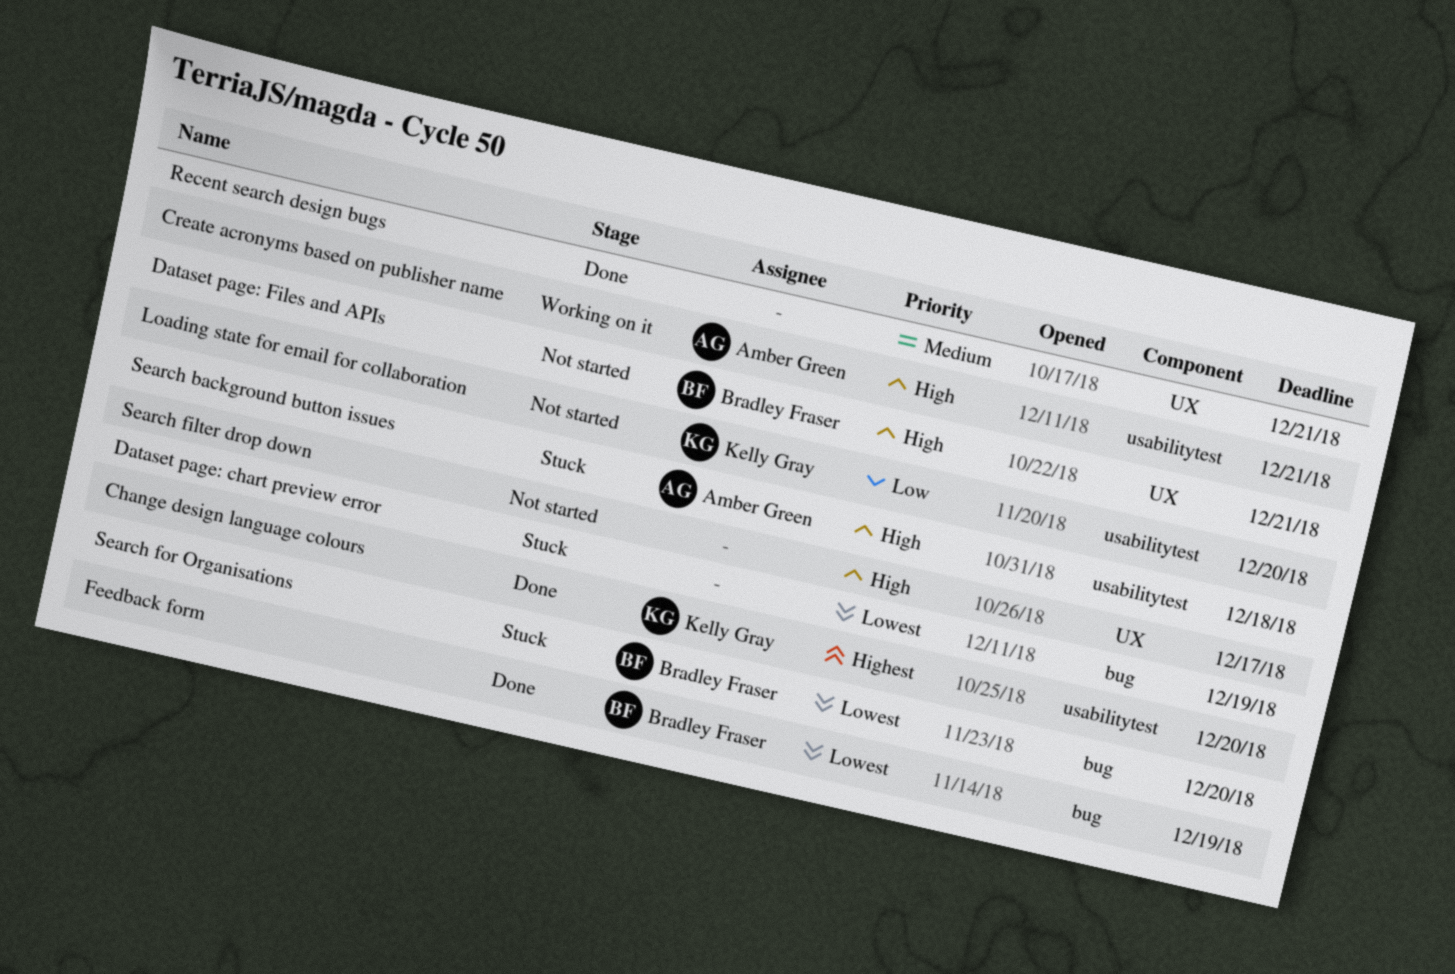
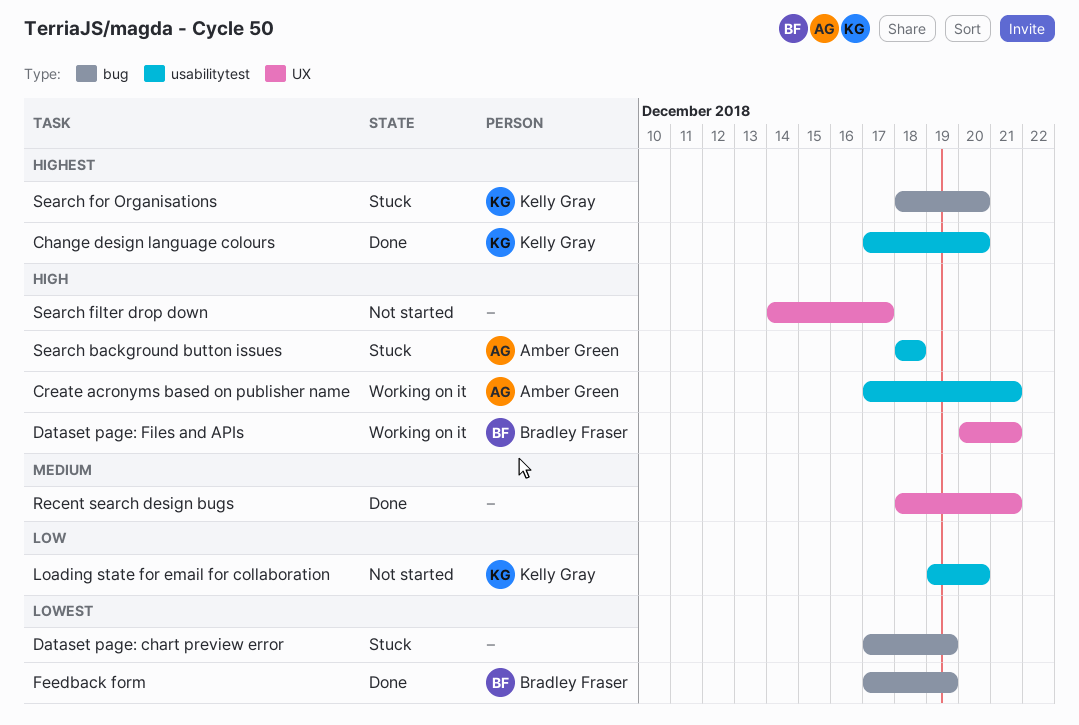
Dataset page: Files and APIs, status: Not started -> Working on it
Search for Organisations, owner: Bradley Fraser -> Kelly Gray
Search for Organisations, priority: Lowest -> Highest

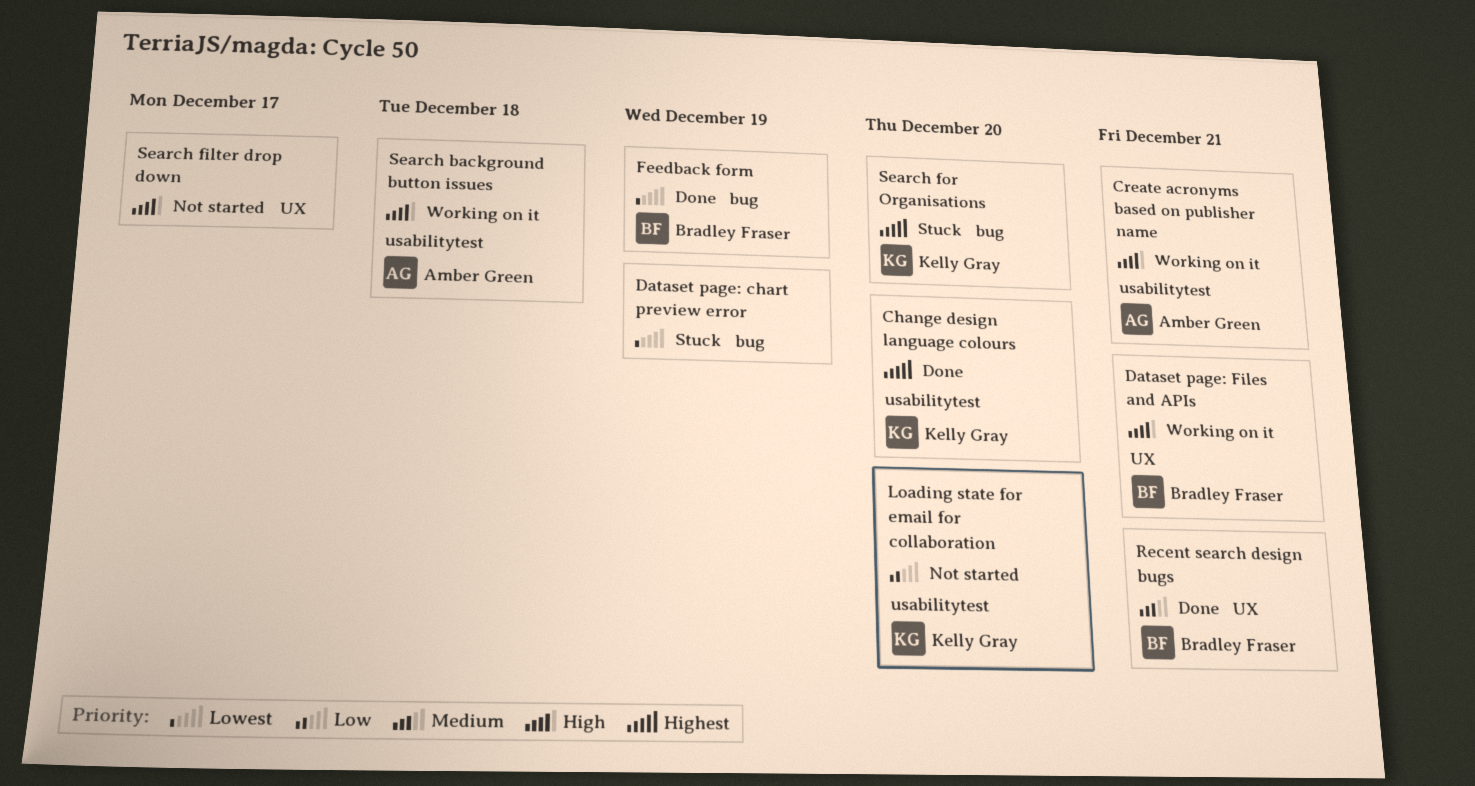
Recent search design bugs, owner: none -> Bradley Fraser
Search background button issues, status: Stuck -> Working on it

